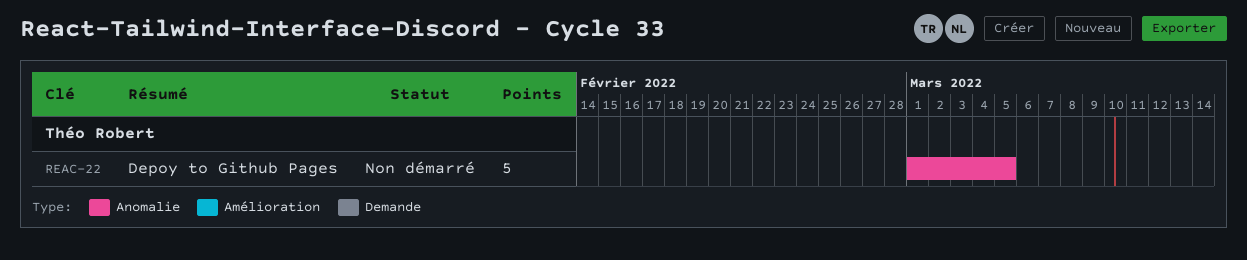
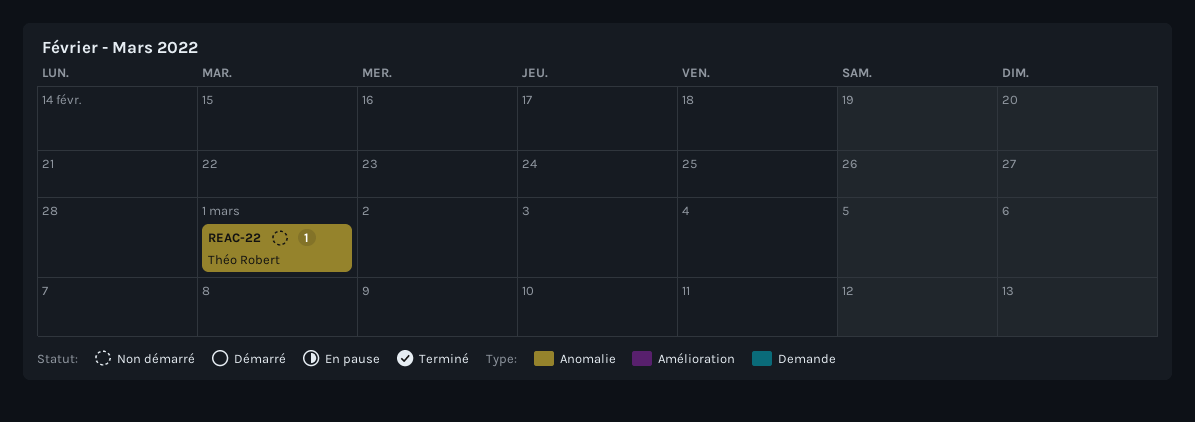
REAC-22, estimate: 5 -> 1
REAC-22, due: Mar 5 -> Mar 1

